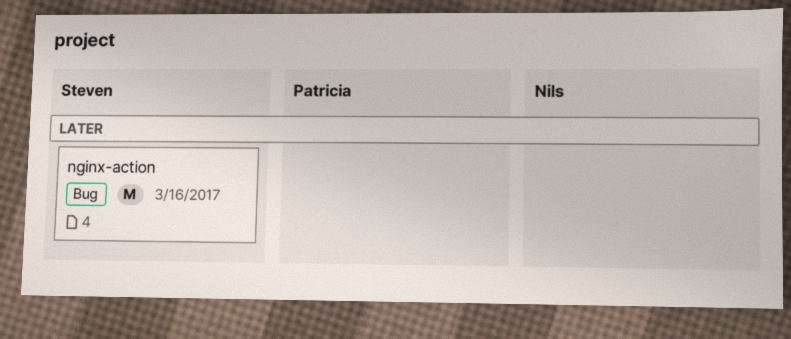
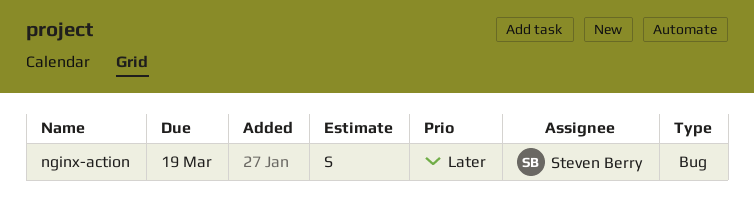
nginx-action, estimate: M -> S
nginx-action, due: Mar 16 -> Mar 19

